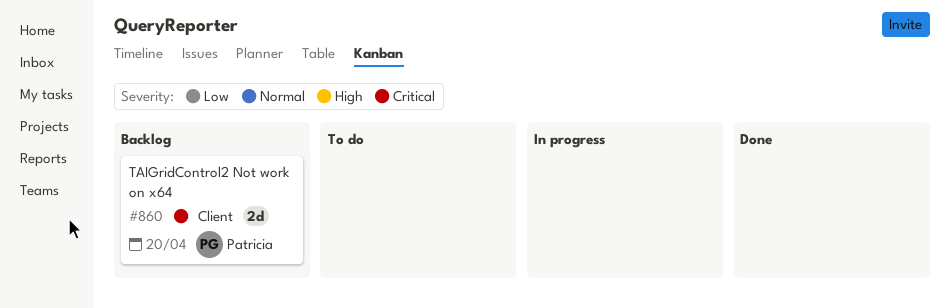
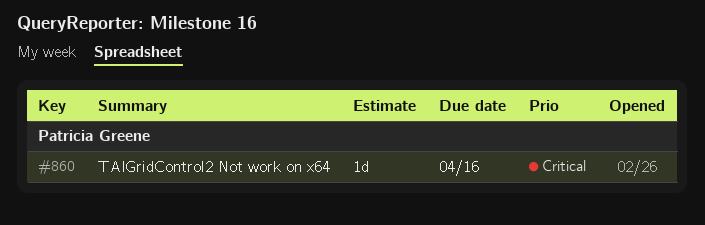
#860, estimate: 2d -> 1d
#860, due: Apr 20 -> Apr 16

